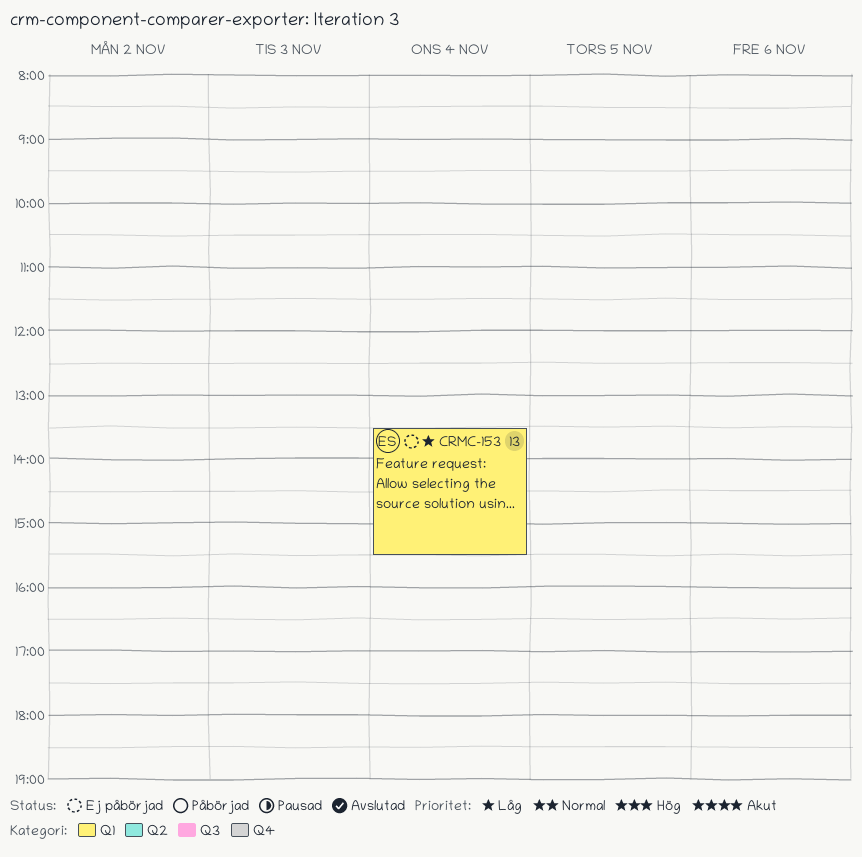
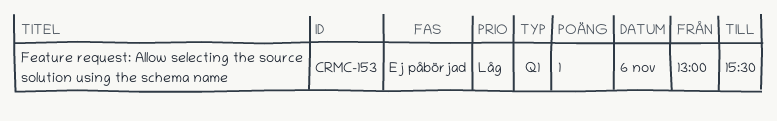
CRMC-153, estimate: 13 -> 1
CRMC-153, day: Nov 4 -> Nov 6
CRMC-153, begins: 13:30 -> 13:00

